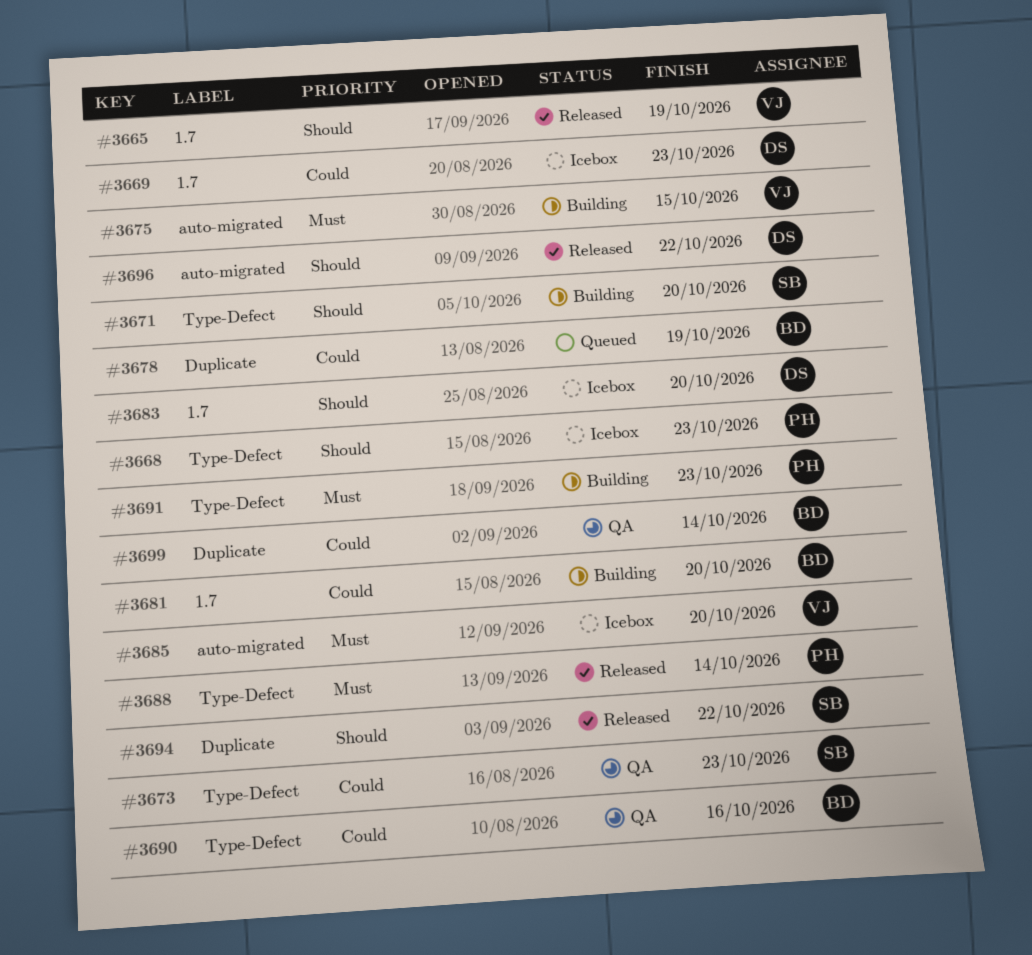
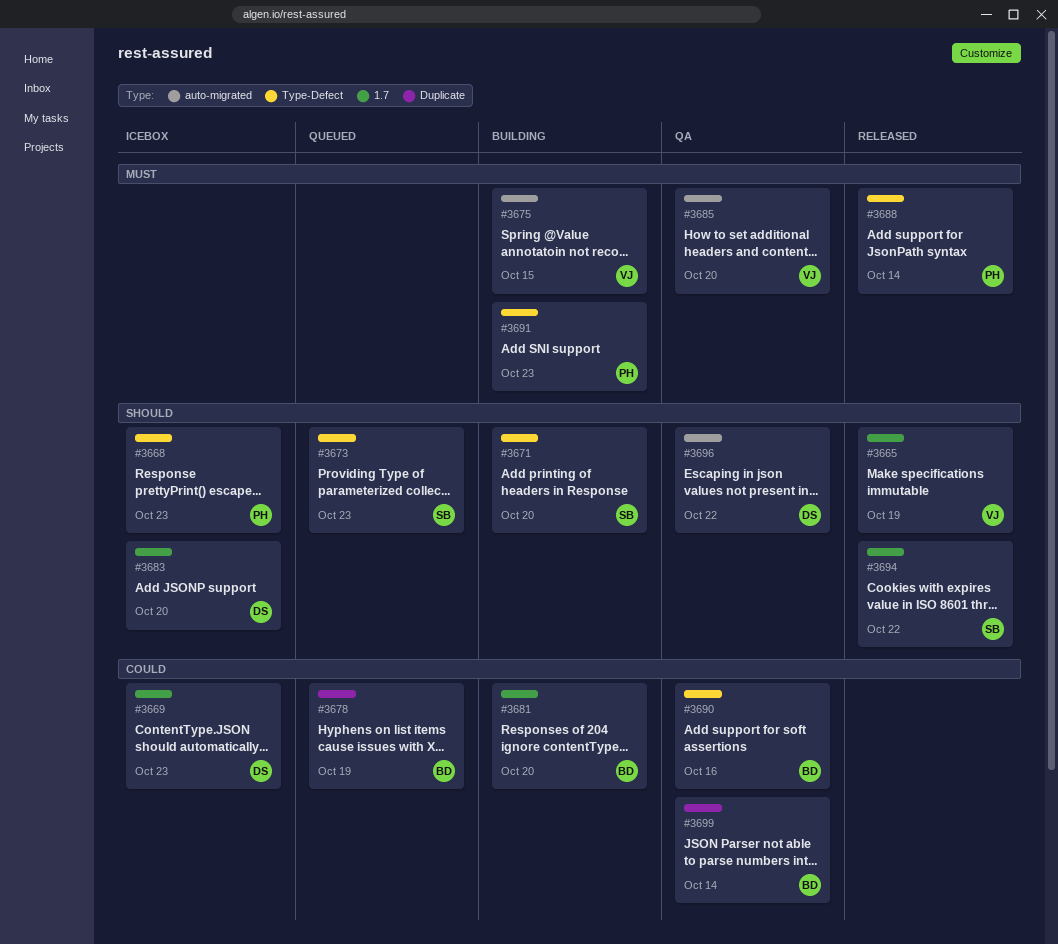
#3673, status: QA -> Queued
#3673, priority: Could -> Should
#3685, status: Icebox -> QA
#3694, label: Duplicate -> 1.7
#3696, status: Released -> QA

